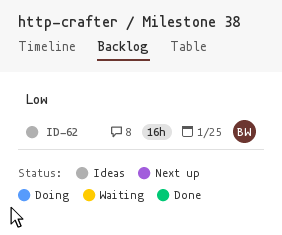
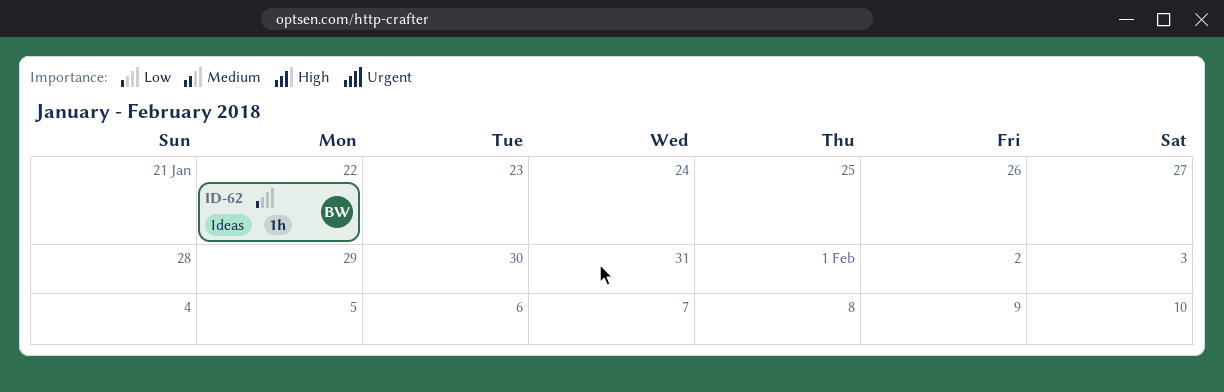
ID-62, estimate: 16h -> 1h
ID-62, due: Jan 25 -> Jan 22

